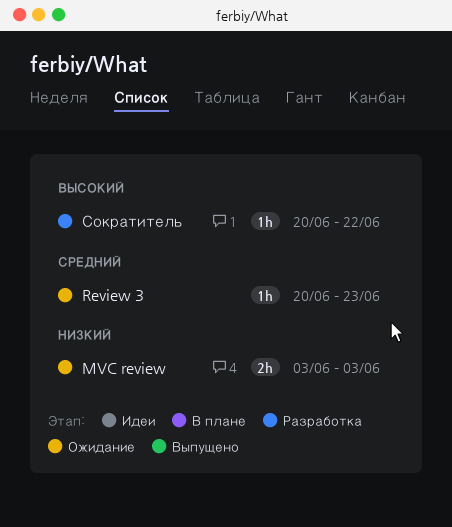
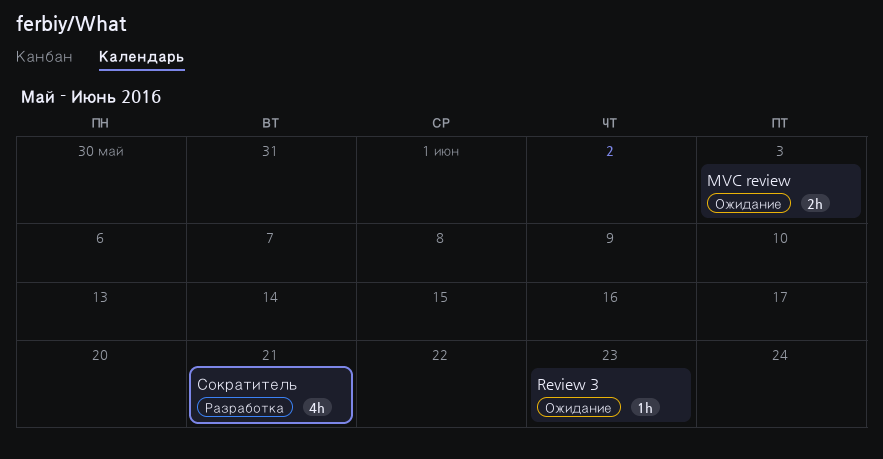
Сократитель, estimate: 1h -> 4h
Сократитель, due: Jun 22 -> Jun 21

